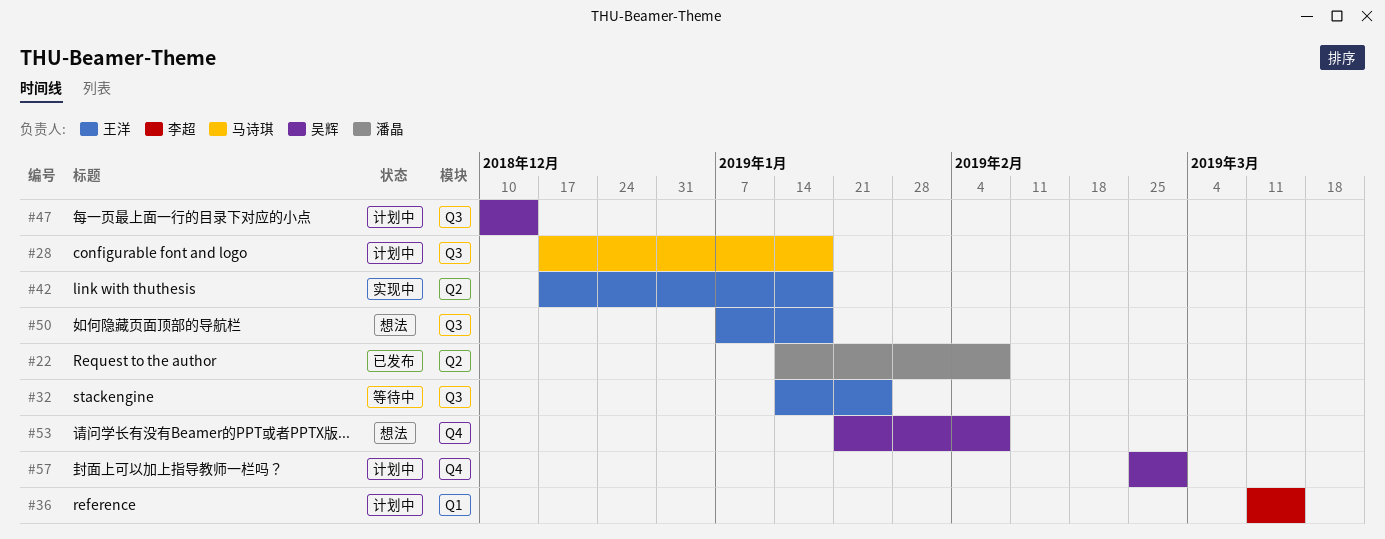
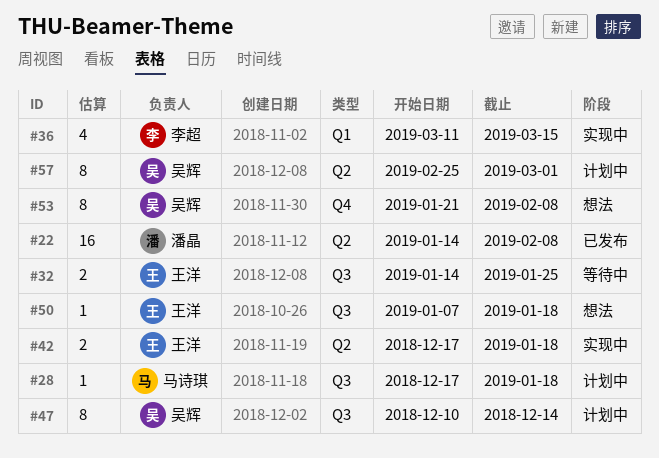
#36, status: 计划中 -> 实现中
#57, label: Q4 -> Q2

